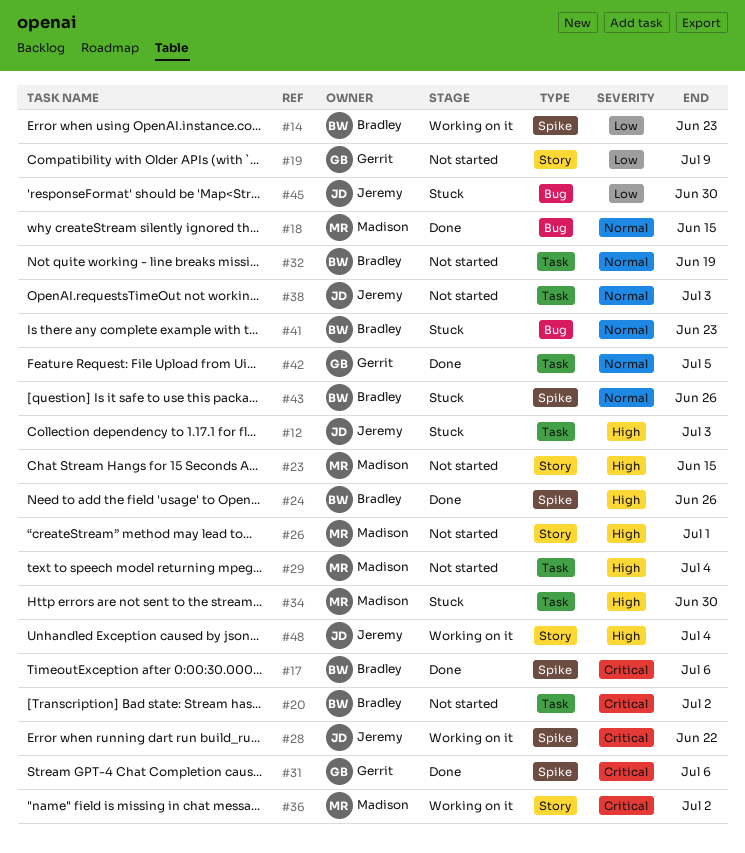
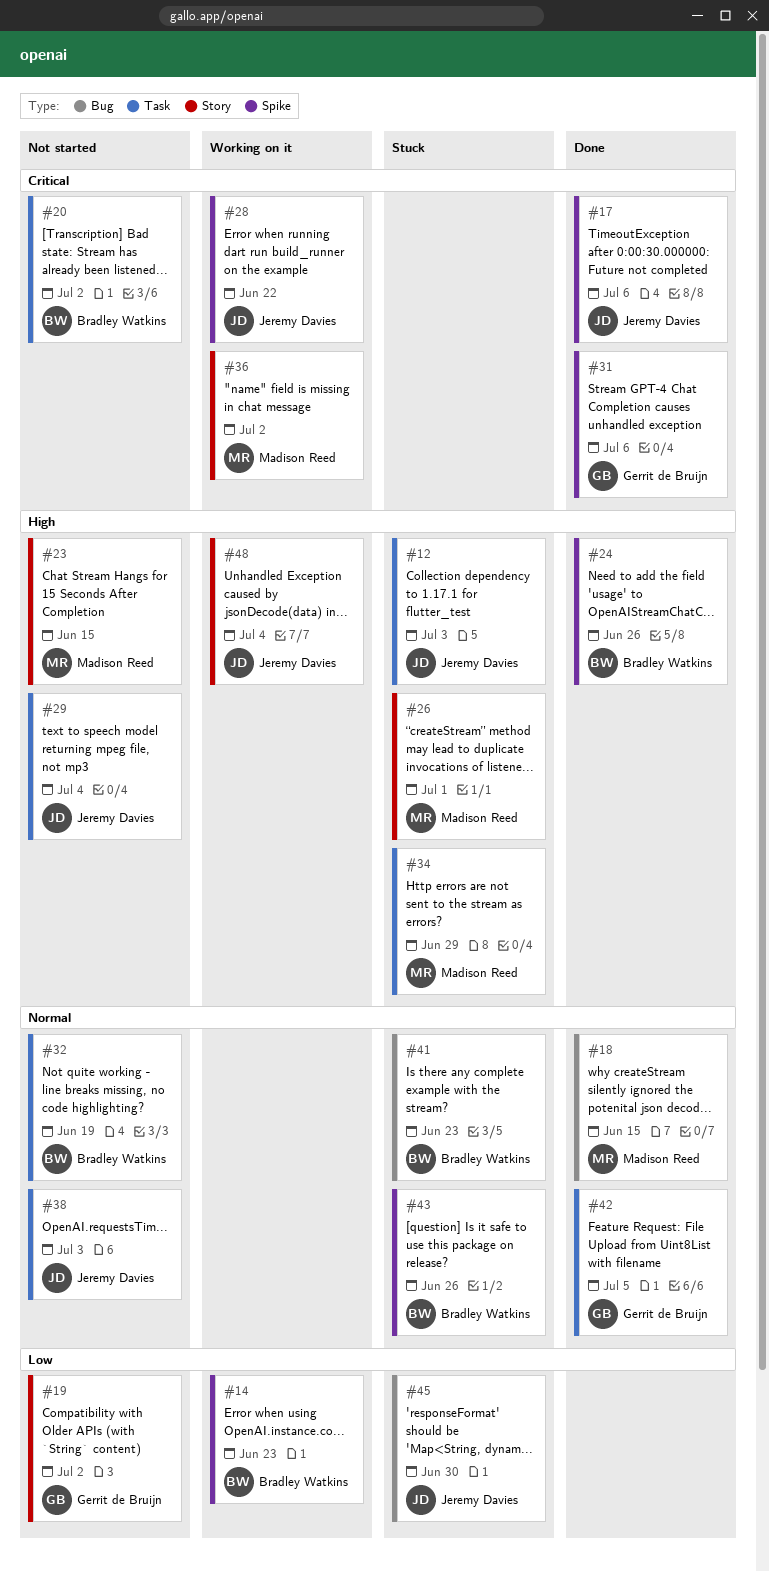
#17, owner: Bradley Watkins -> Jeremy Davies
#19, due: Jul 9 -> Jul 2
#26, status: Not started -> Stuck
#29, owner: Madison Reed -> Jeremy Davies
#34, due: Jun 30 -> Jun 29

